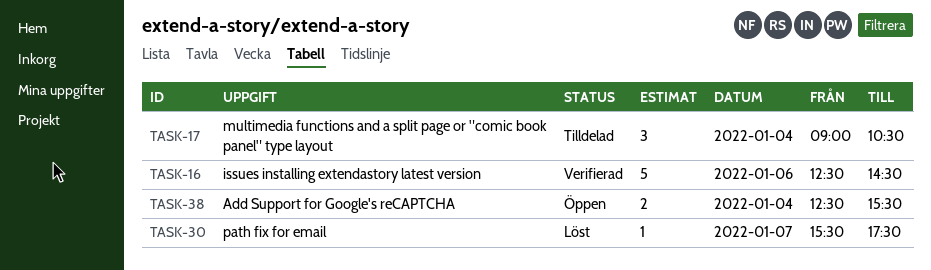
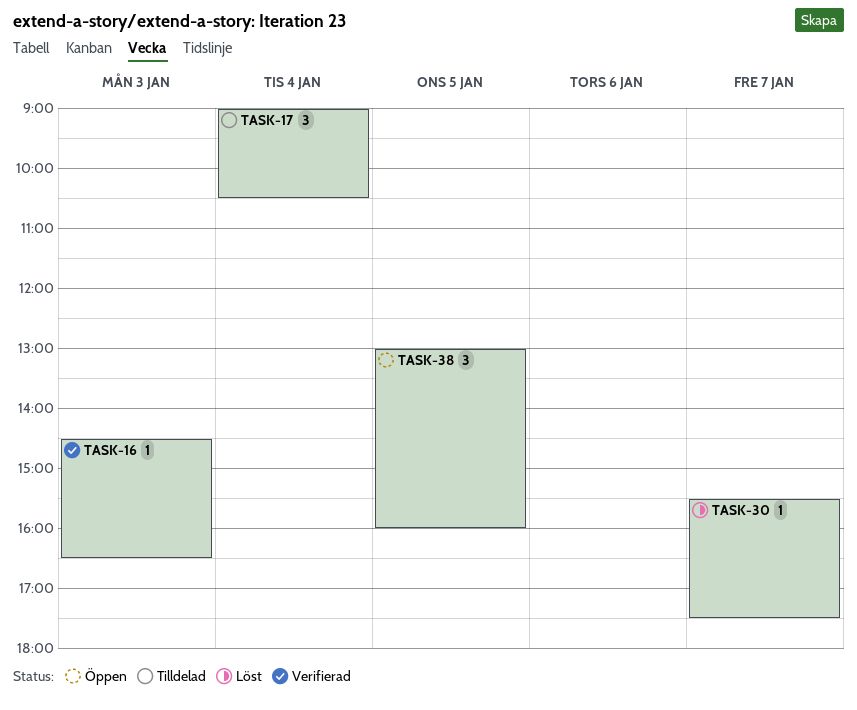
TASK-16, estimate: 5 -> 1
TASK-16, day: Jan 6 -> Jan 3
TASK-16, begins: 12:30 -> 14:30
TASK-16, ends: 14:30 -> 16:30
TASK-38, estimate: 2 -> 3
TASK-38, day: Jan 4 -> Jan 5
TASK-38, begins: 12:30 -> 13:00
TASK-38, ends: 15:30 -> 16:00

